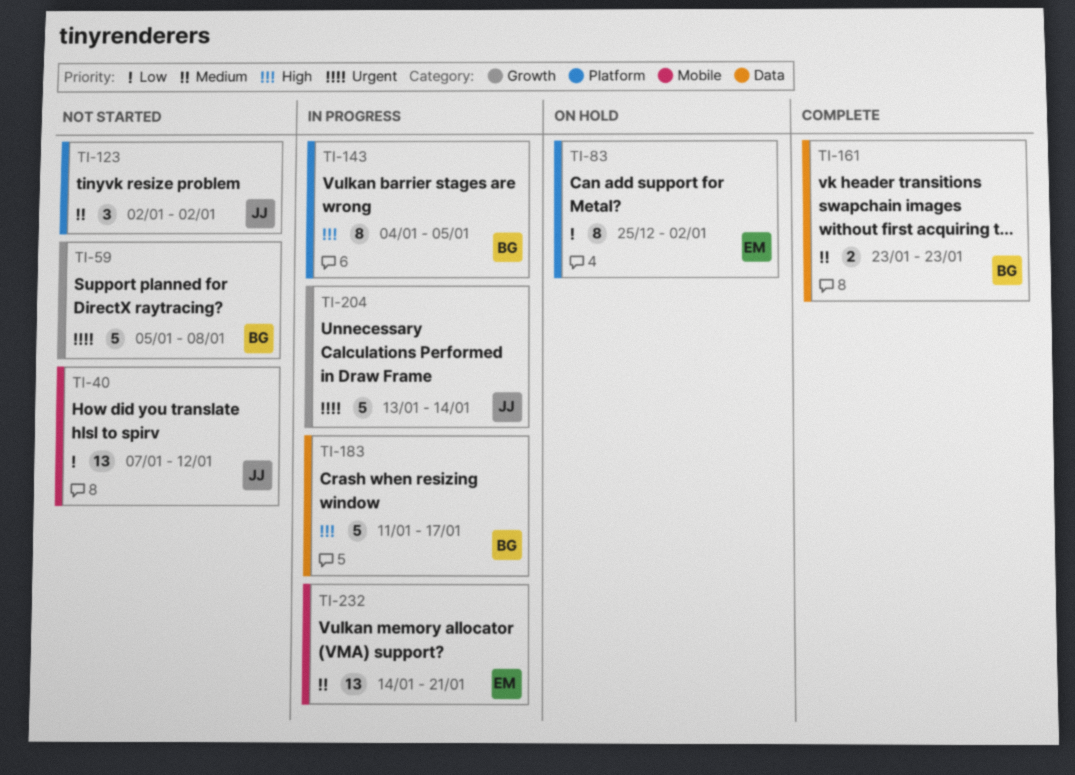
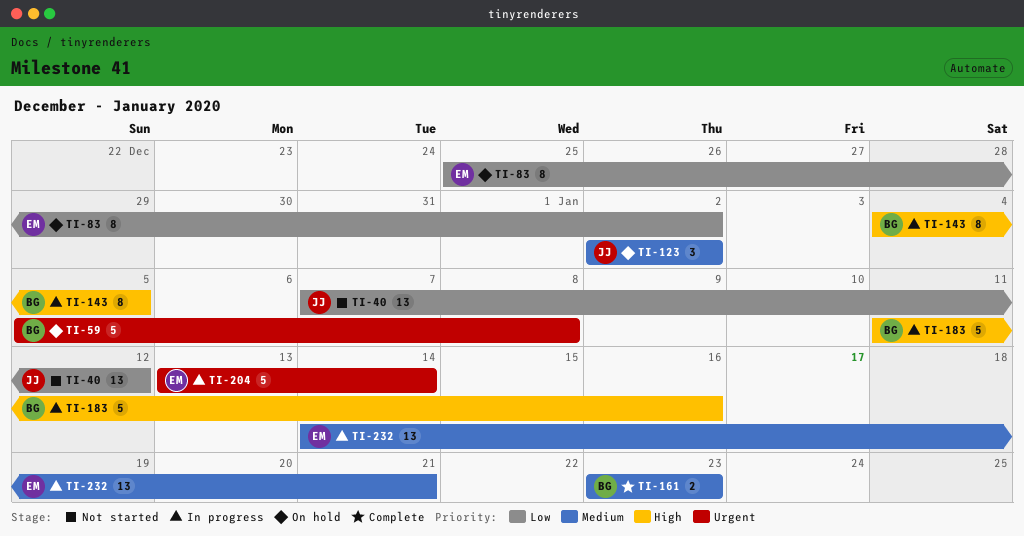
TI-59, status: Not started -> On hold
TI-123, status: Not started -> On hold
TI-183, due: Jan 17 -> Jan 16
TI-204, owner: JJ -> EM

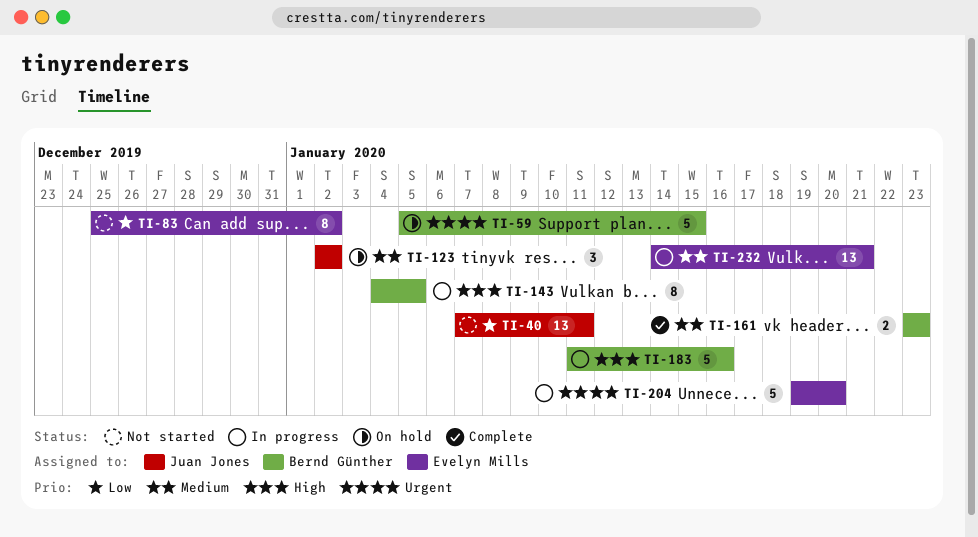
TI-40, due: Jan 12 -> Jan 11
TI-59, due: Jan 8 -> Jan 15
TI-83, status: On hold -> Not started
TI-204, start: Jan 13 -> Jan 19
TI-204, due: Jan 14 -> Jan 20

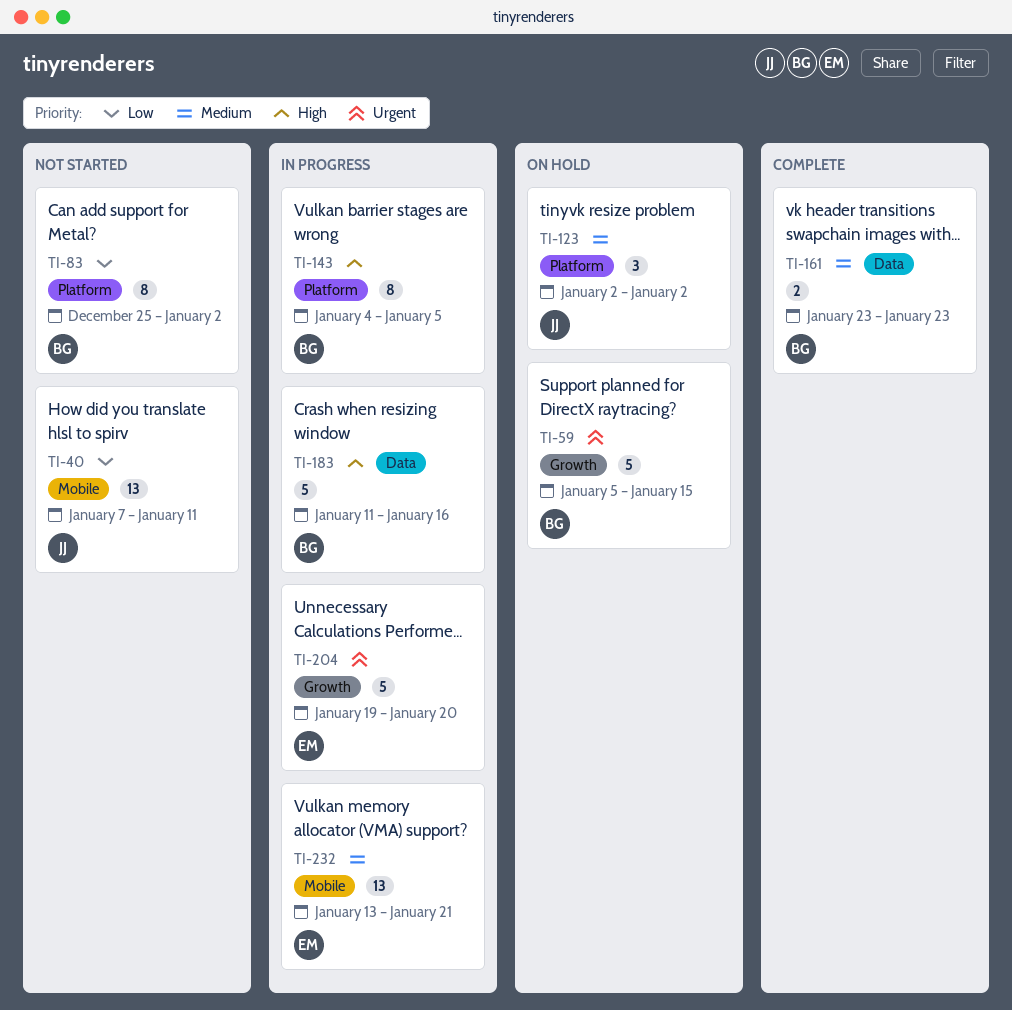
TI-83, owner: Evelyn Mills -> Bernd Günther
TI-232, start: Jan 14 -> Jan 13

